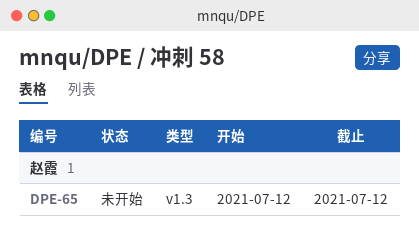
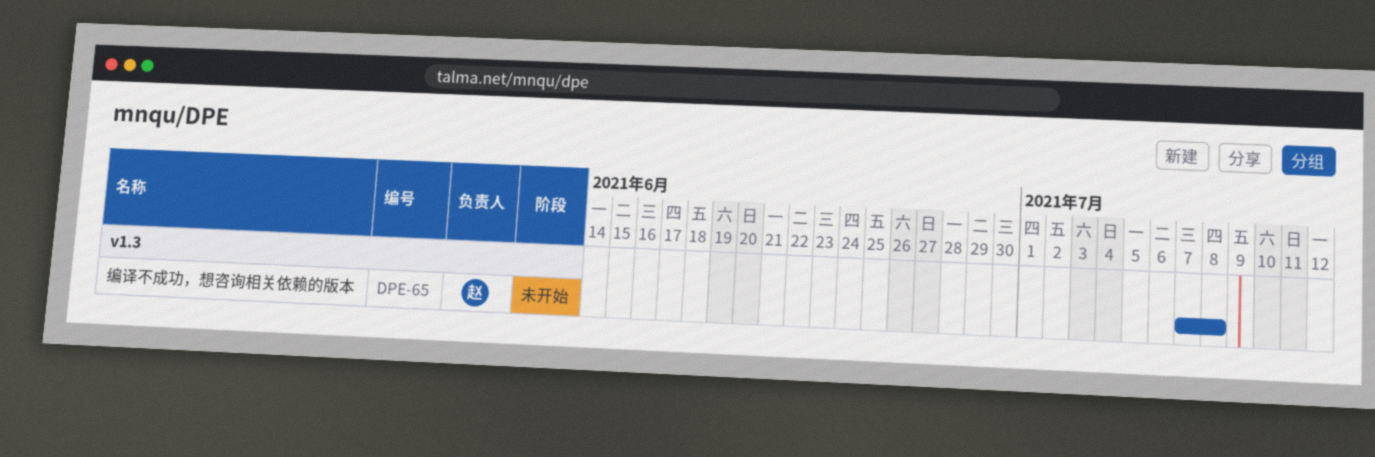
DPE-65, start: Jul 12 -> Jul 7
DPE-65, due: Jul 12 -> Jul 8

